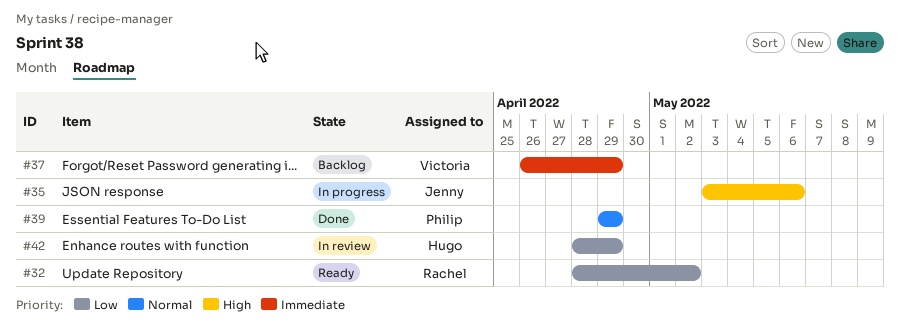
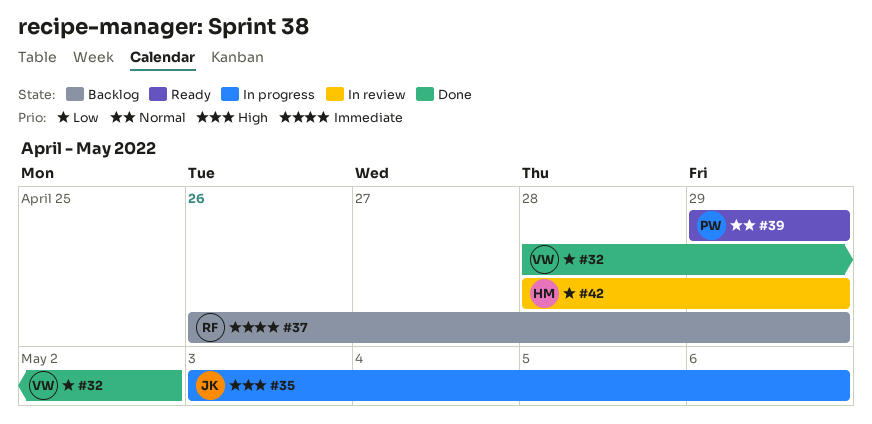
#32, status: Ready -> Done
#32, owner: Rachel -> Victoria
#37, owner: Victoria -> Rachel
#39, status: Done -> Ready

